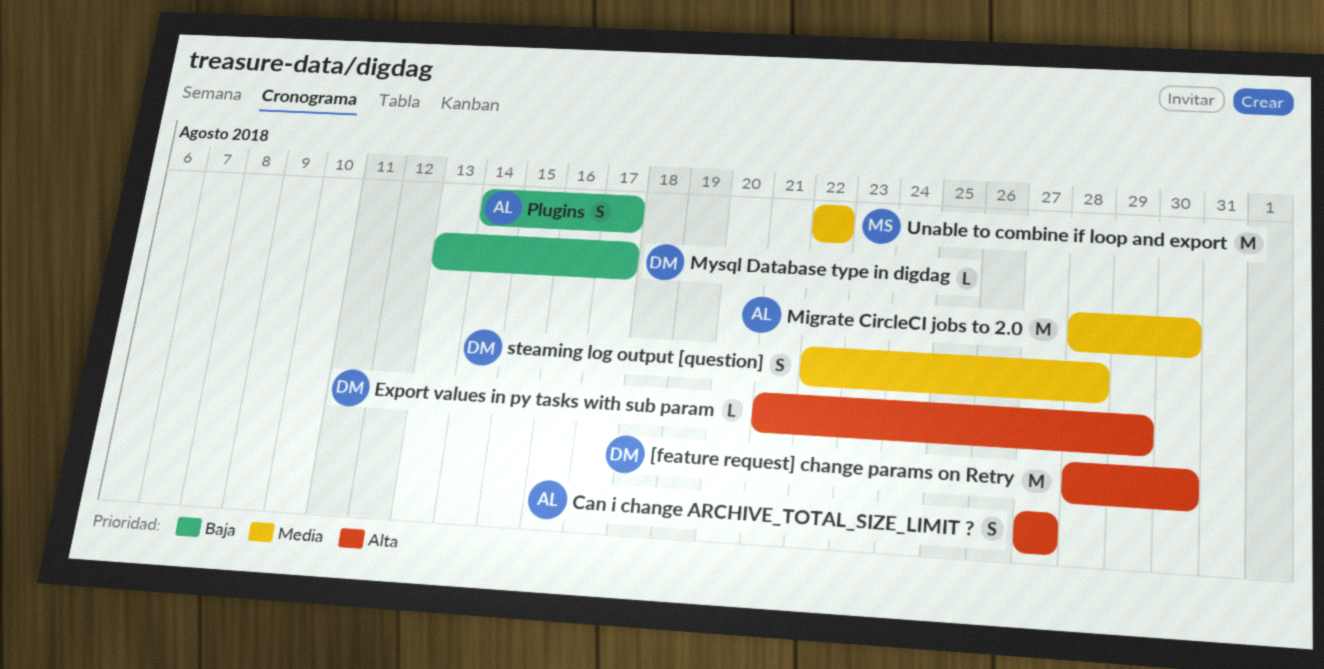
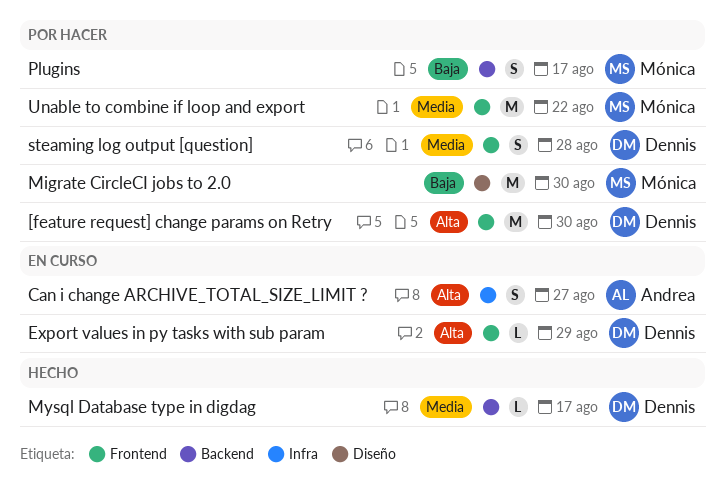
Migrate CircleCI jobs to 2.0, owner: Andrea -> Mónica
Migrate CircleCI jobs to 2.0, priority: Media -> Baja
Mysql Database type in digdag, priority: Baja -> Media
Plugins, owner: Andrea -> Mónica

